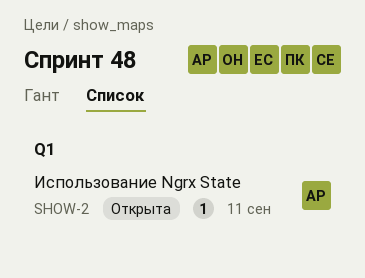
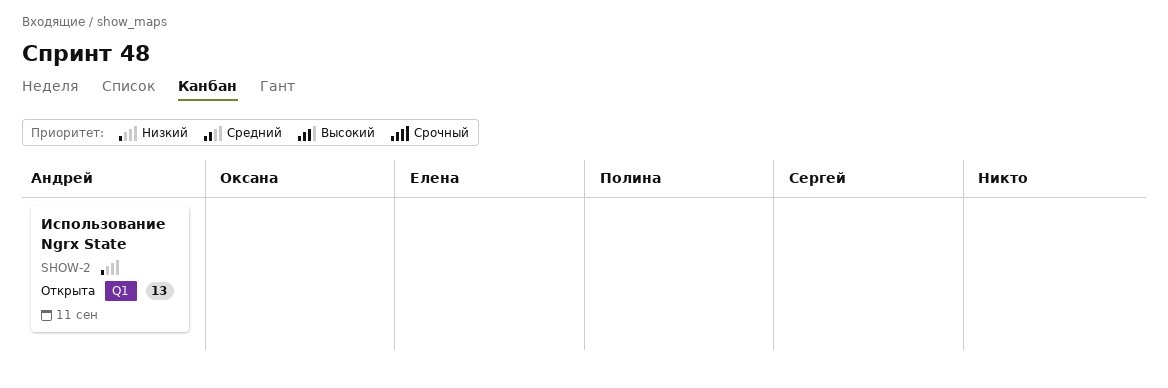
SHOW-2, estimate: 1 -> 13

